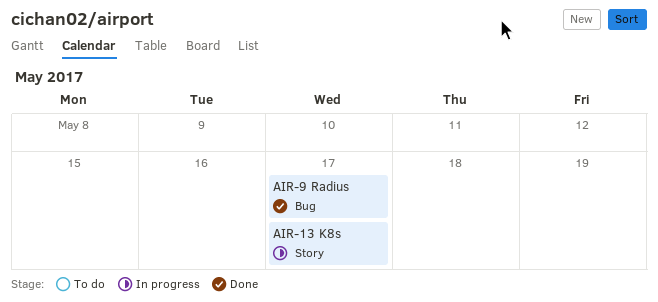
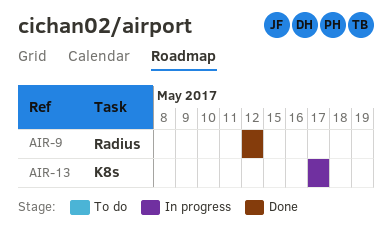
AIR-9, due: May 17 -> May 12

